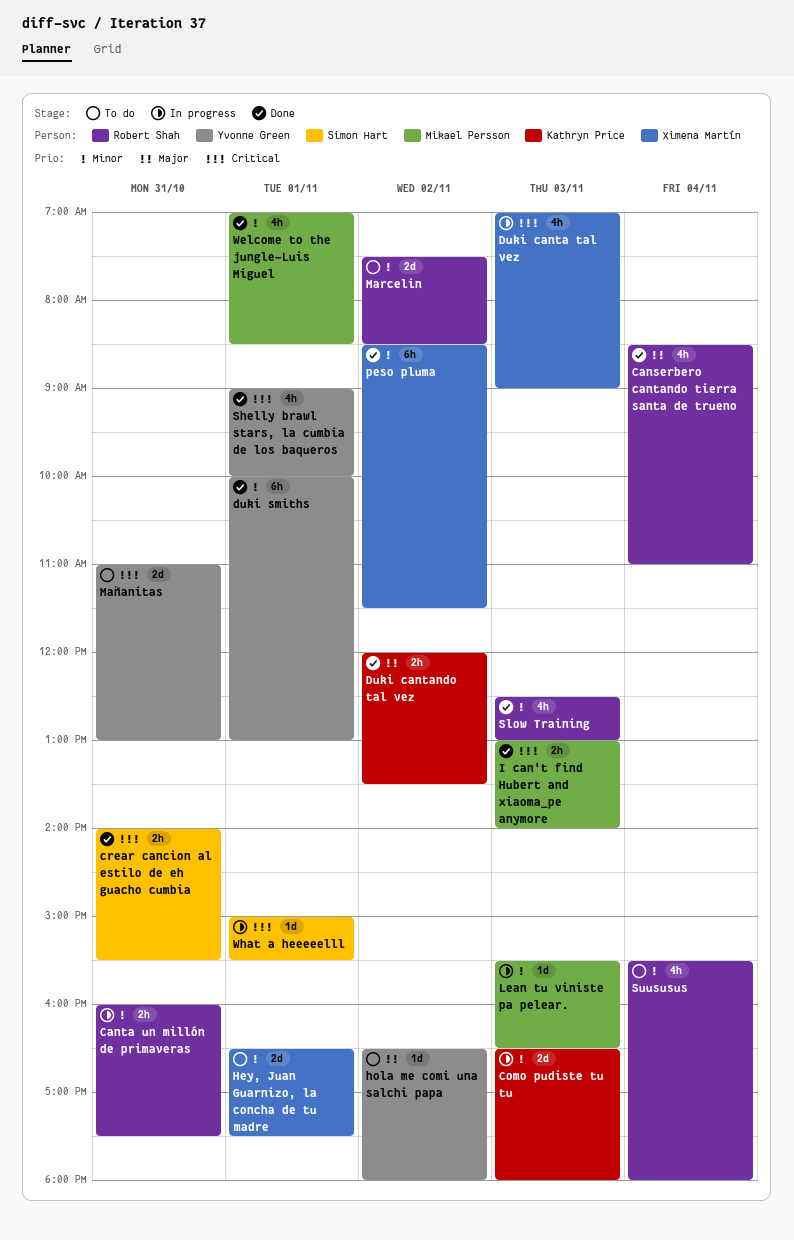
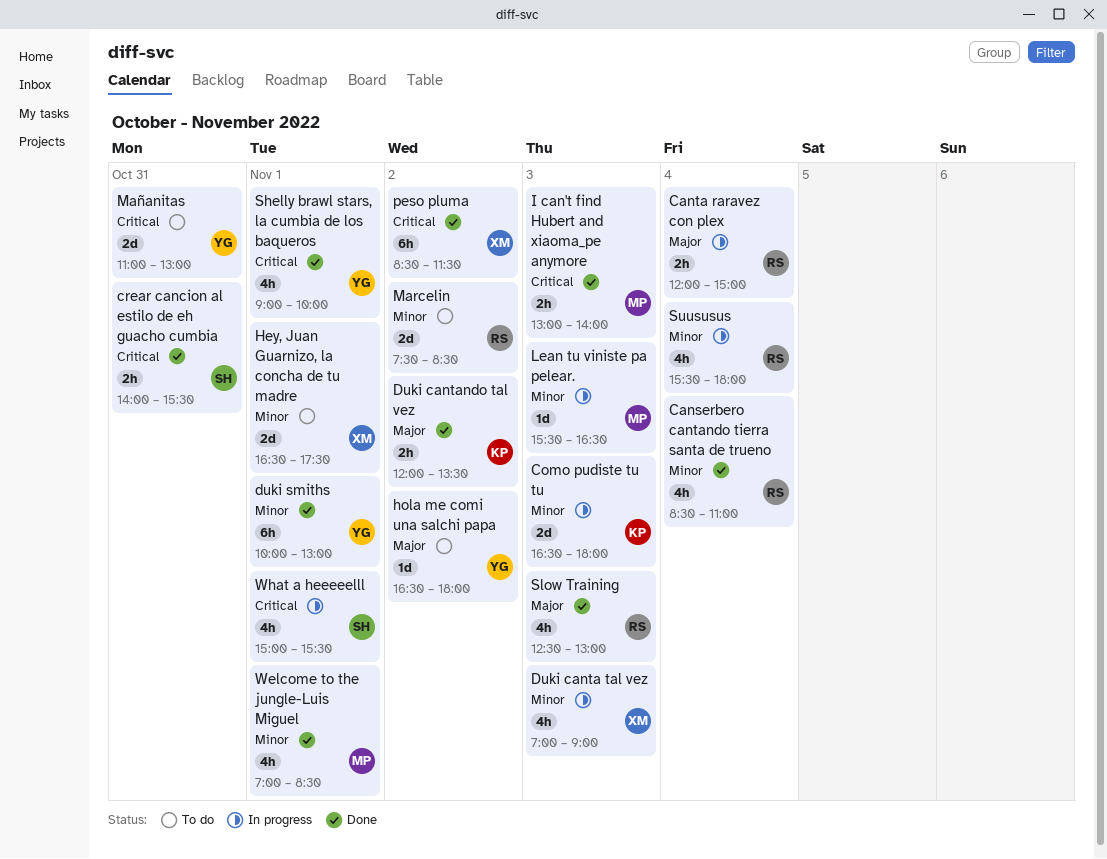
Canserbero cantando tierra santa de trueno, priority: Major -> Minor
Canta raravez con plex: none -> present
Canta un millón de primaveras: present -> none
Duki canta tal vez, priority: Critical -> Minor
peso pluma, priority: Minor -> Critical
Slow Training, priority: Minor -> Major
Suususus, status: To do -> In progress
What a heeeeelll, estimate: 1d -> 4h

